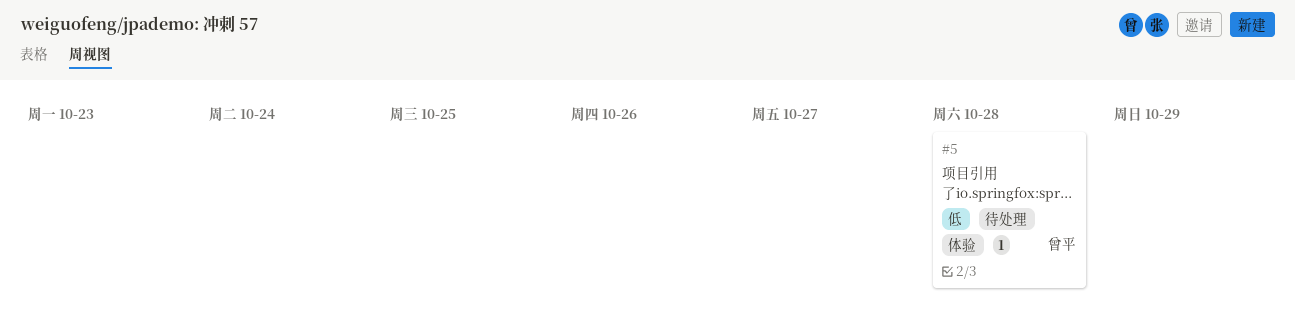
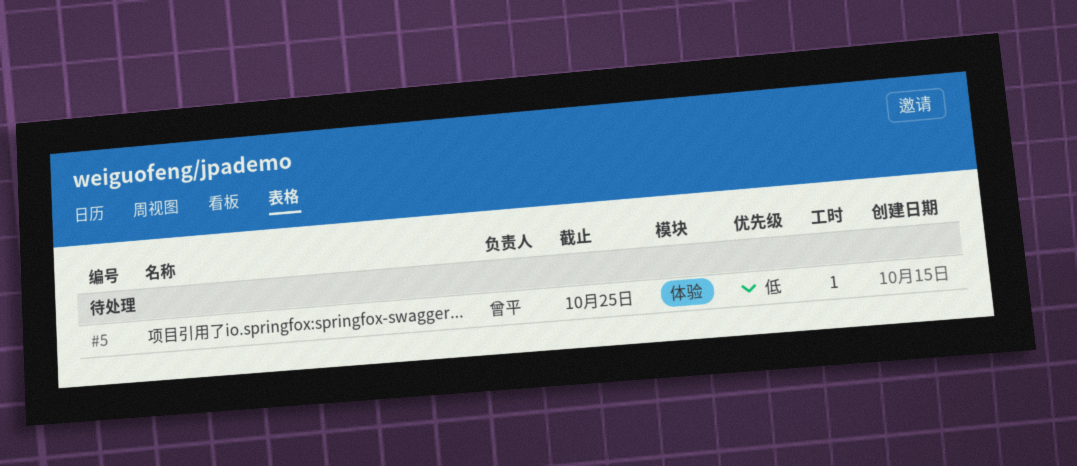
#5, due: Oct 28 -> Oct 25

